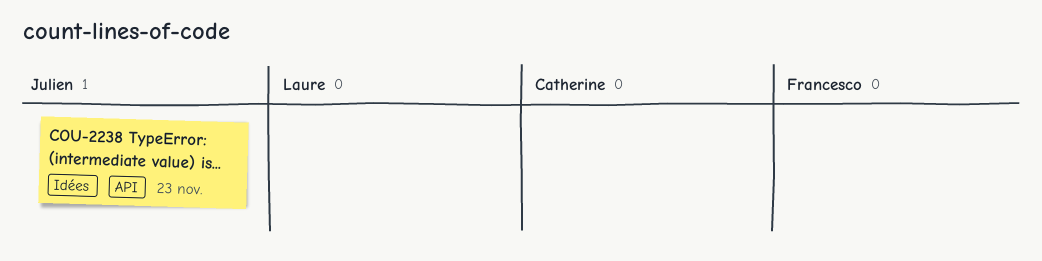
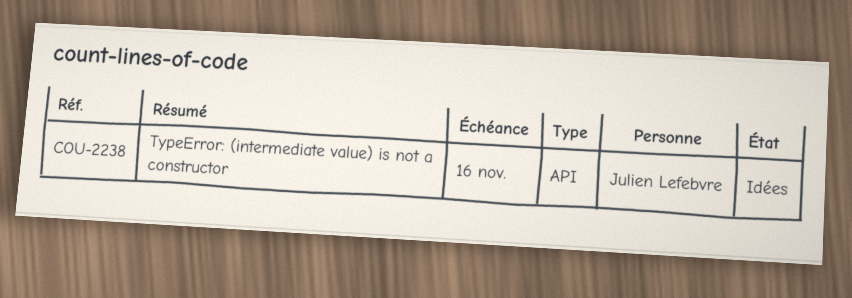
COU-2238, due: Nov 23 -> Nov 16

